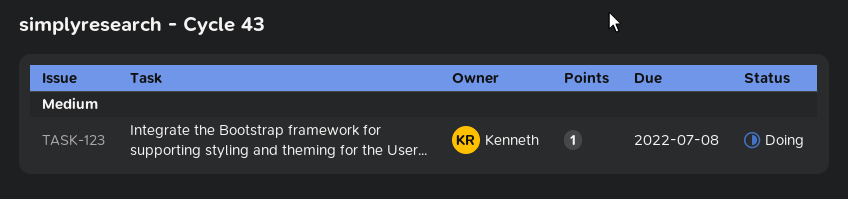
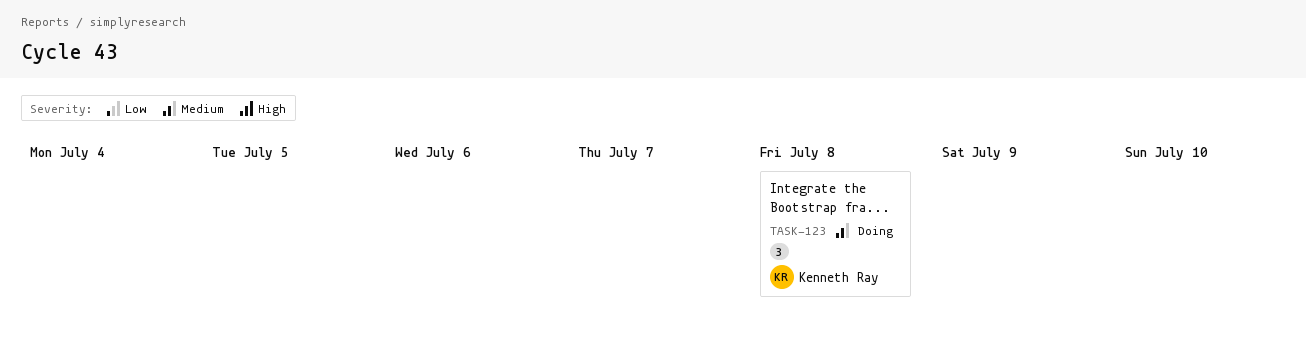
TASK-123, estimate: 1 -> 3

